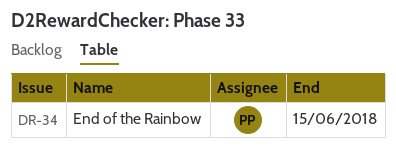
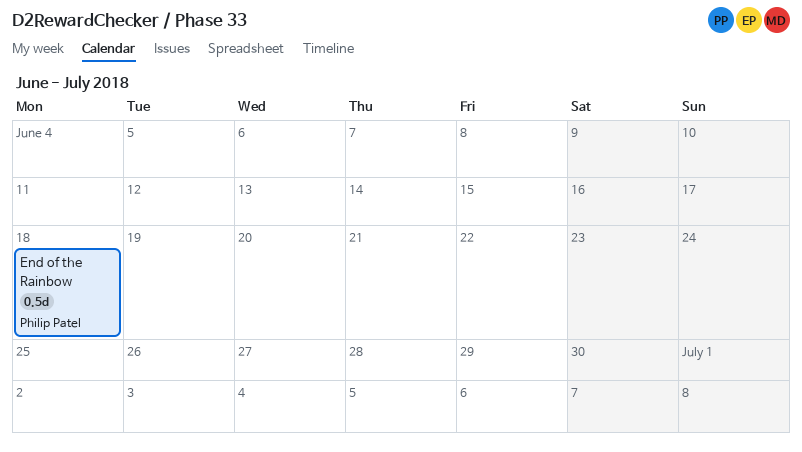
End of the Rainbow, due: Jun 15 -> Jun 18

